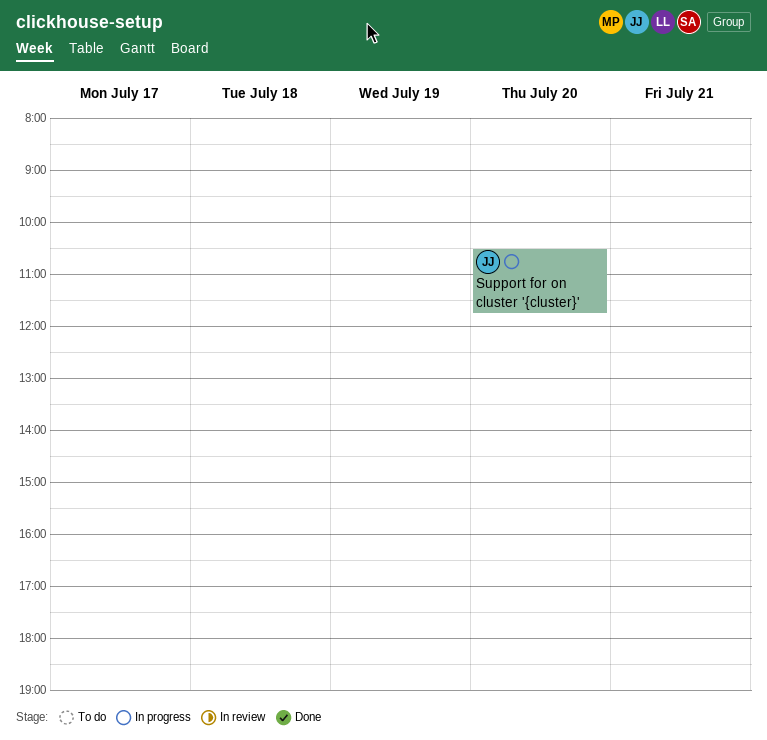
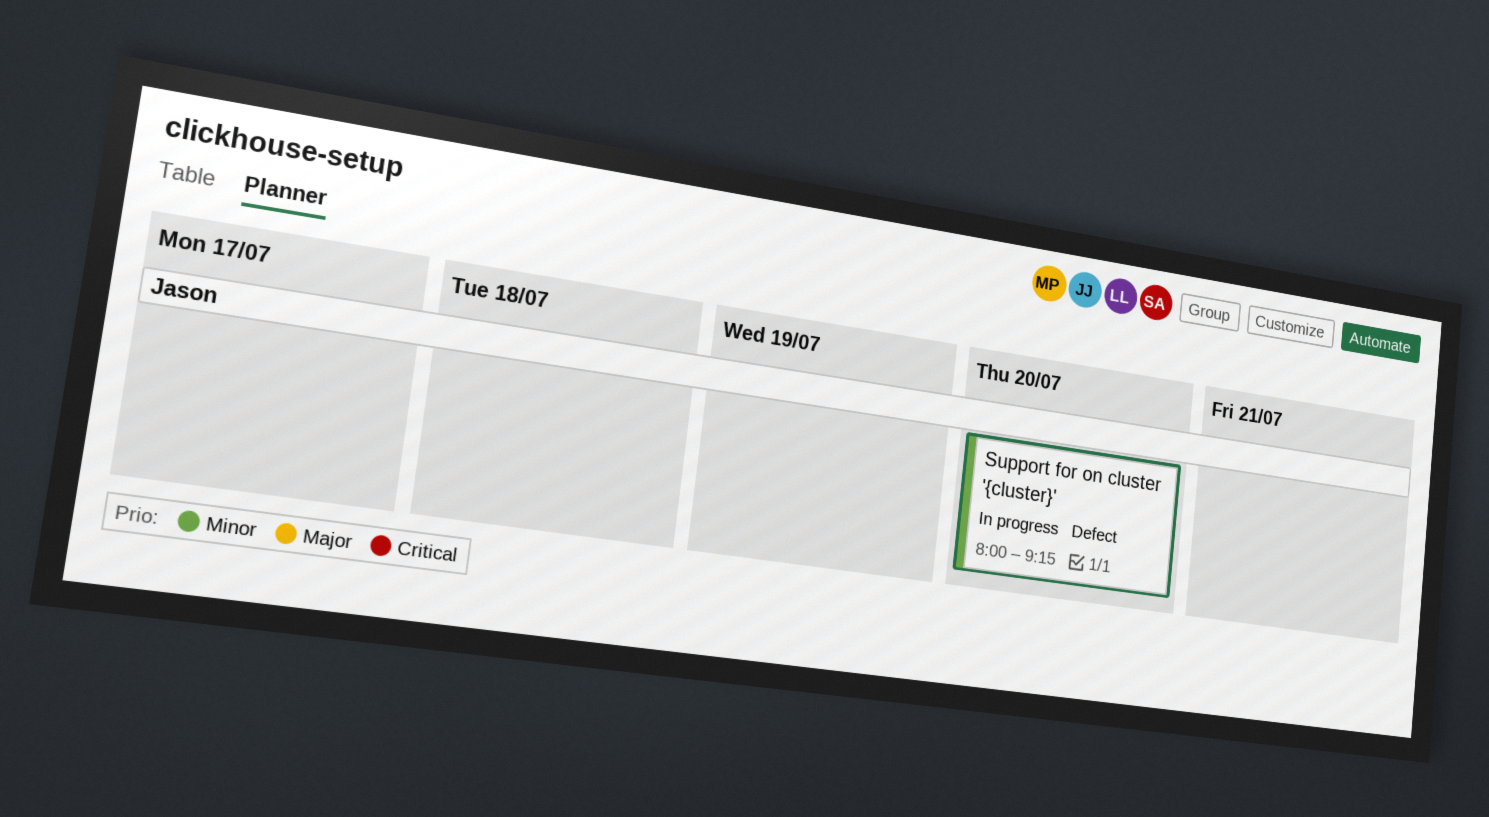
Support for on cluster '{cluster}', begins: 10:30 -> 08:00
Support for on cluster '{cluster}', ends: 11:45 -> 09:15

